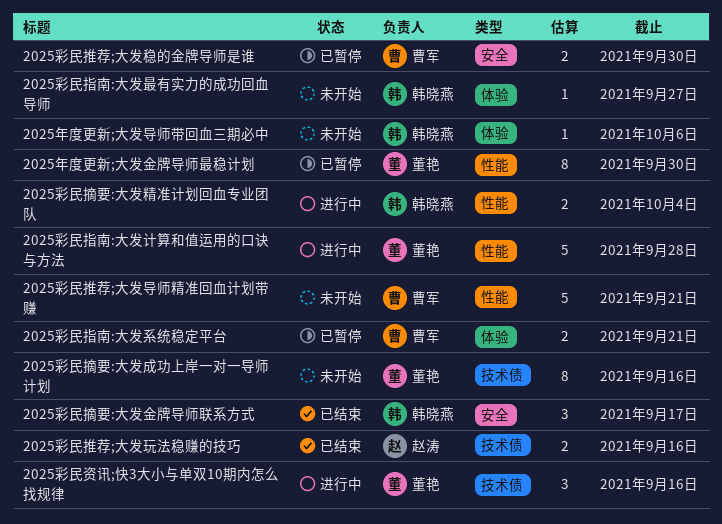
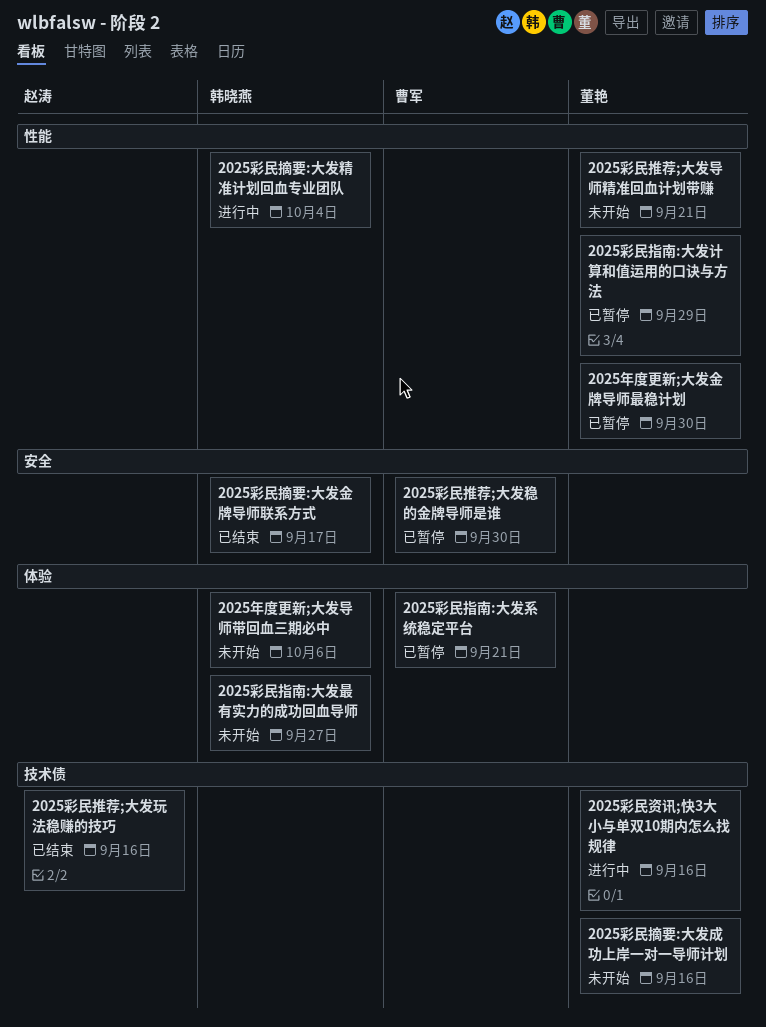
2025彩民指南:大发计算和值运用的口诀与方法, status: 进行中 -> 已暂停
2025彩民指南:大发计算和值运用的口诀与方法, due: Sep 28 -> Sep 29
2025彩民推荐;大发导师精准回血计划带赚, owner: 曹军 -> 董艳

